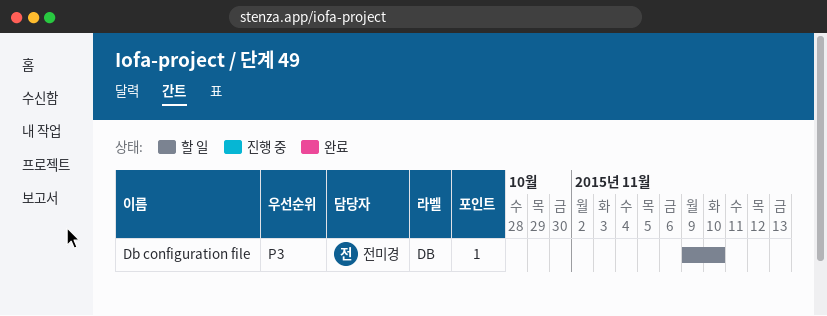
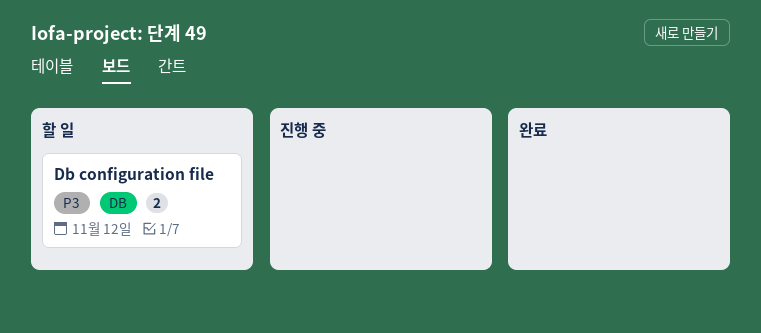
Db configuration file, estimate: 1 -> 2
Db configuration file, due: Nov 10 -> Nov 12

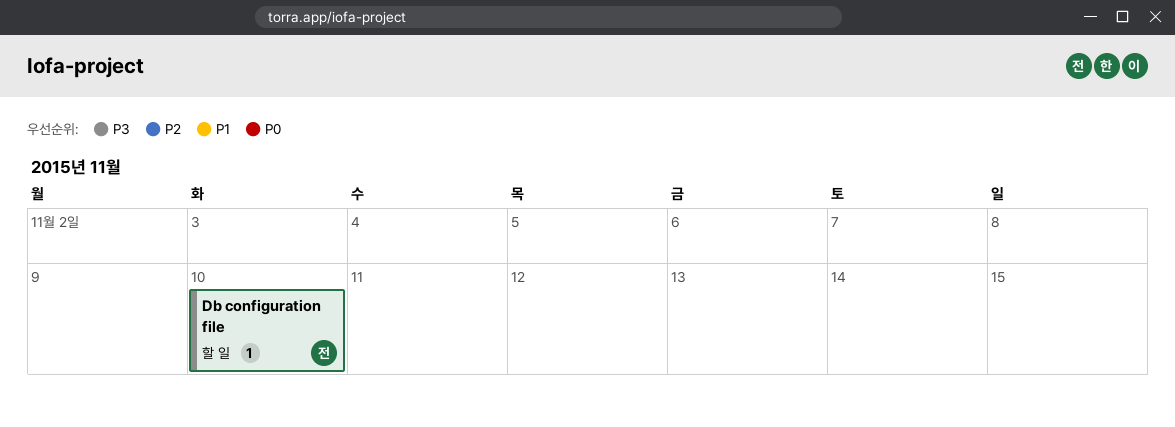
Db configuration file, estimate: 2 -> 1
Db configuration file, due: Nov 12 -> Nov 10

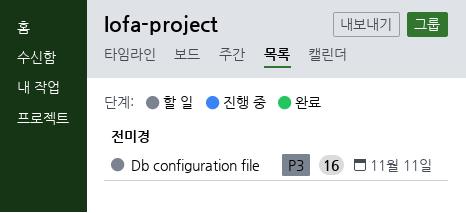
Db configuration file, estimate: 1 -> 16
Db configuration file, due: Nov 10 -> Nov 11

